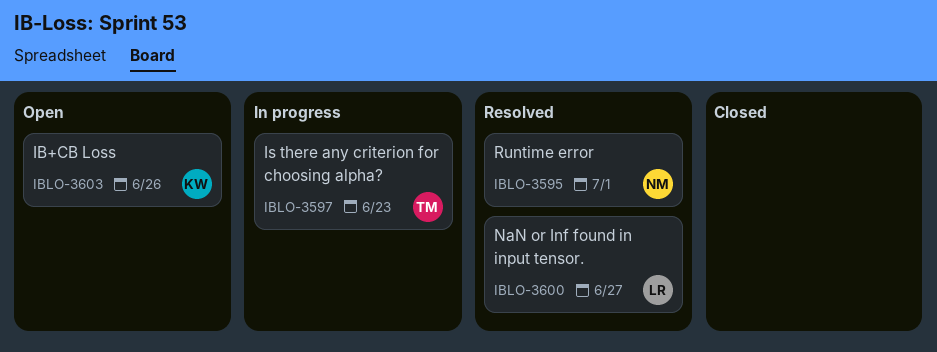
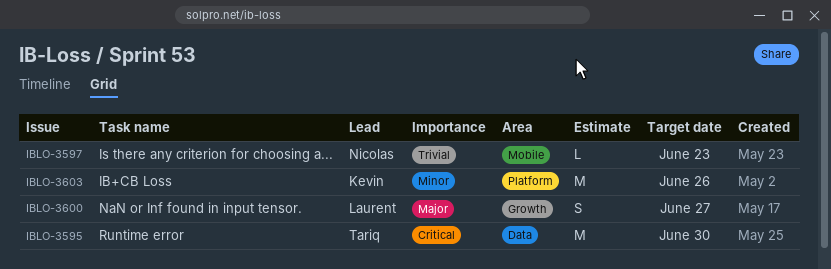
IBLO-3595, owner: Nicolas -> Tariq
IBLO-3595, due: Jul 1 -> Jun 30
IBLO-3597, owner: Tariq -> Nicolas

